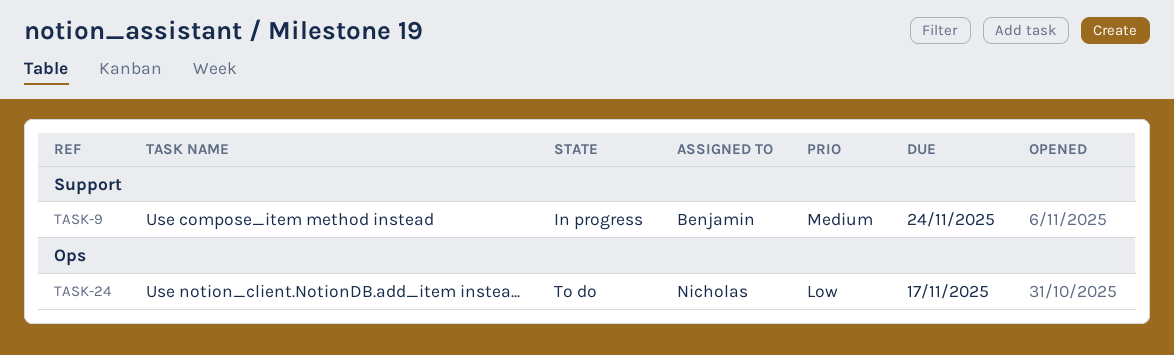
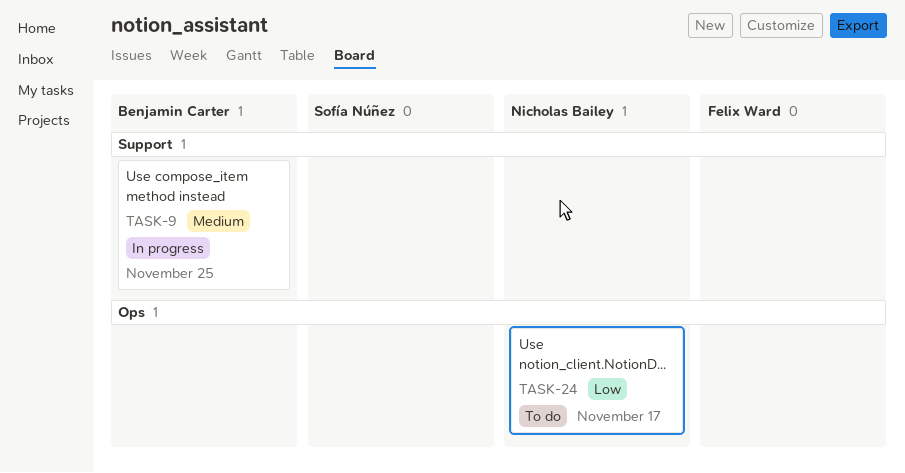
TASK-9, due: Nov 24 -> Nov 25

